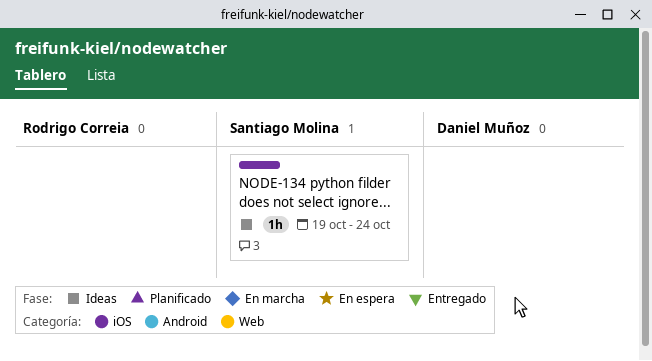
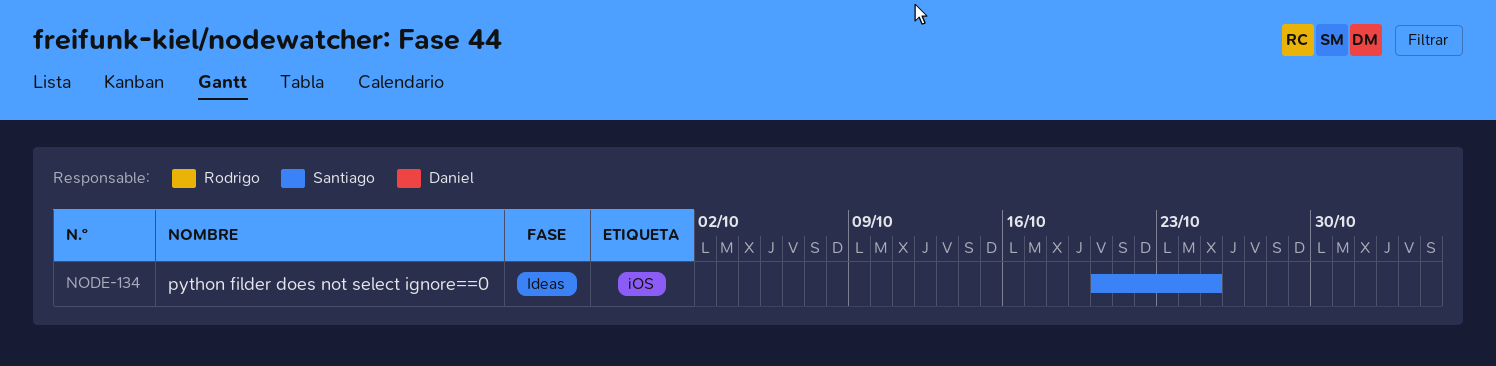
NODE-134, start: Oct 19 -> Oct 20
NODE-134, due: Oct 24 -> Oct 25

